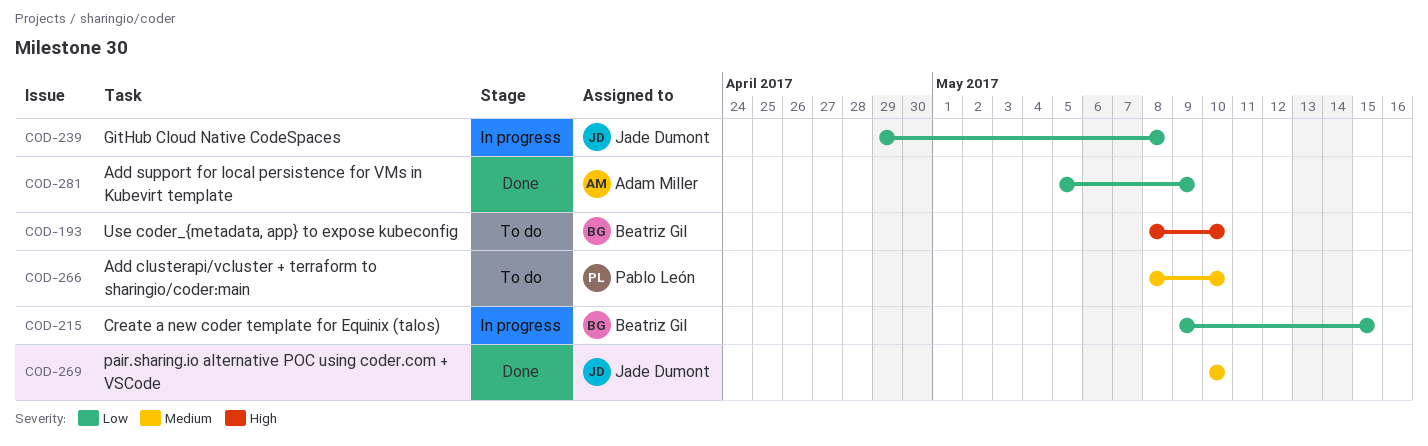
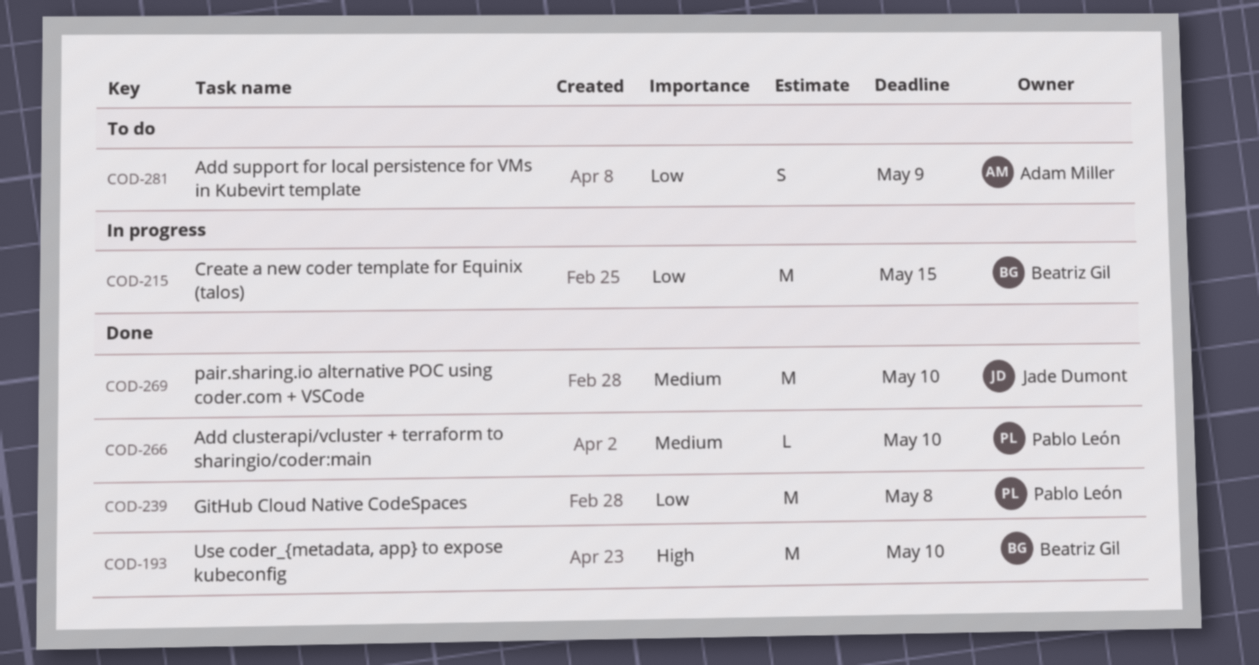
COD-193, status: To do -> Done
COD-239, status: In progress -> Done
COD-239, owner: Jade Dumont -> Pablo León
COD-266, status: To do -> Done
COD-281, status: Done -> To do

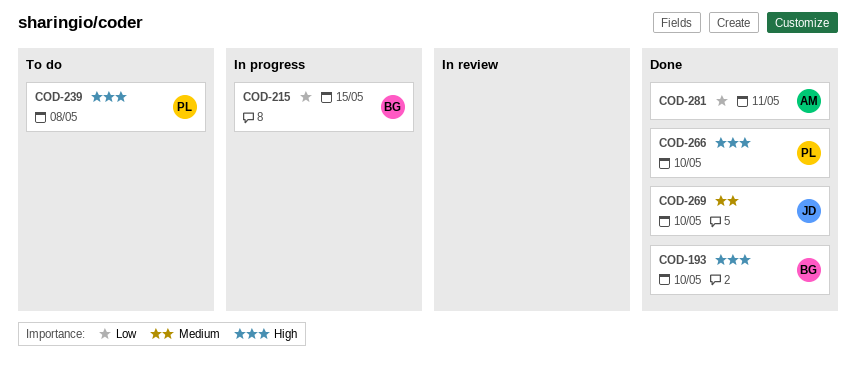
COD-239, status: Done -> To do
COD-239, priority: Low -> High
COD-266, priority: Medium -> High
COD-281, status: To do -> Done
COD-281, due: May 9 -> May 11

